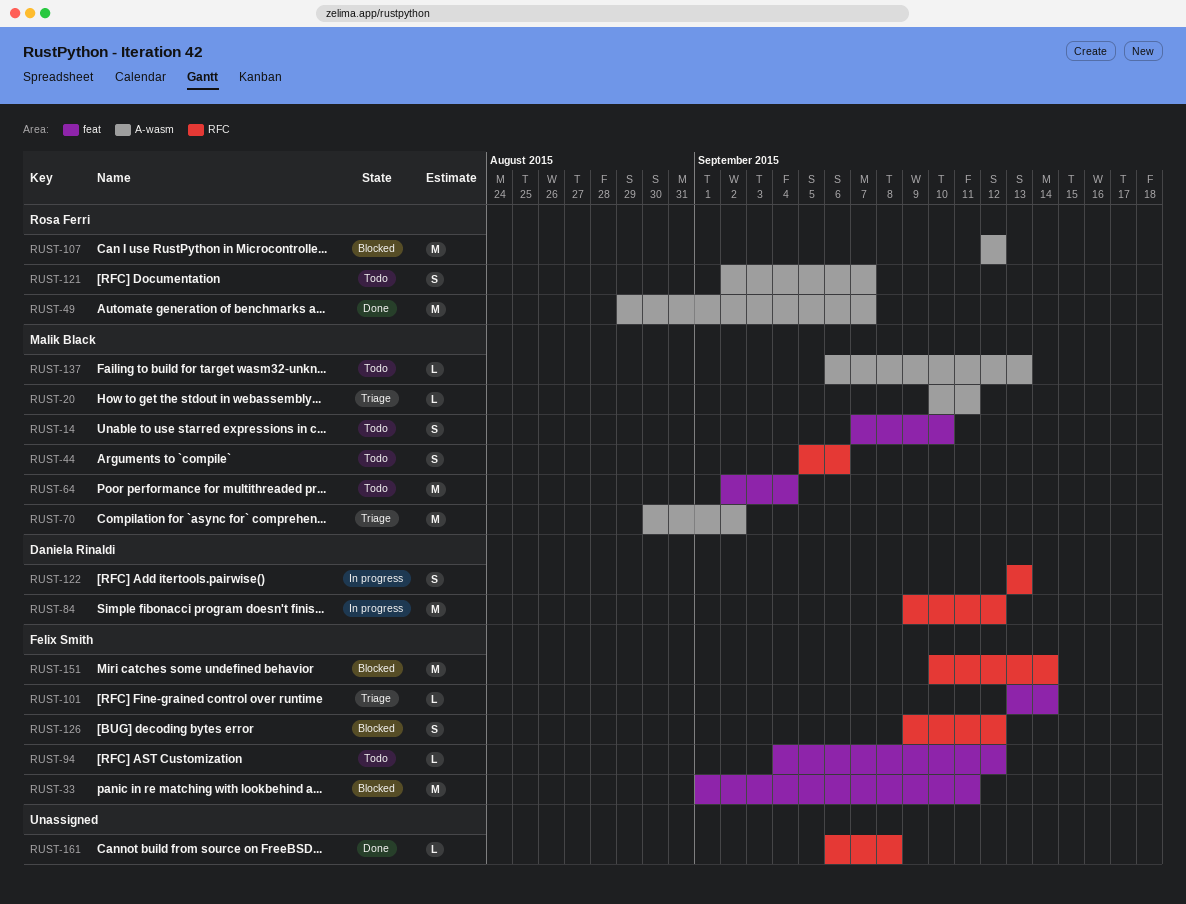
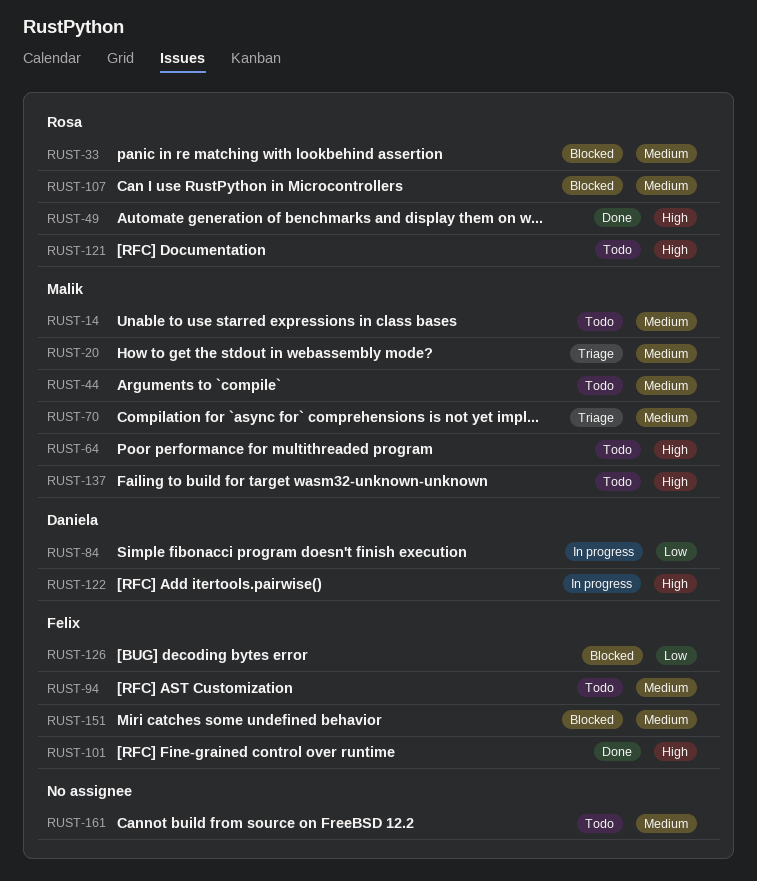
RUST-33, owner: Felix Smith -> Rosa Ferri
RUST-101, status: Triage -> Done
RUST-161, status: Done -> Todo

